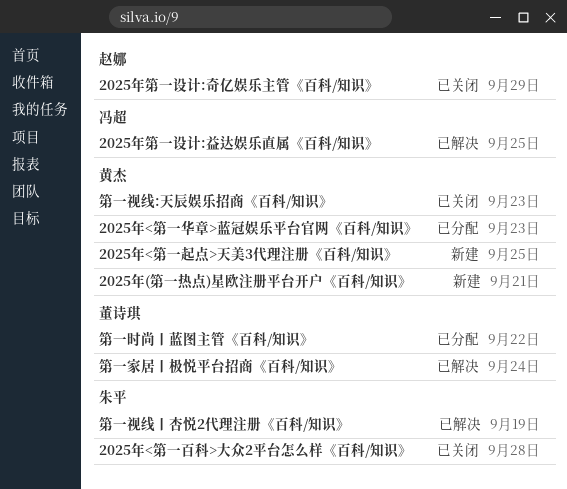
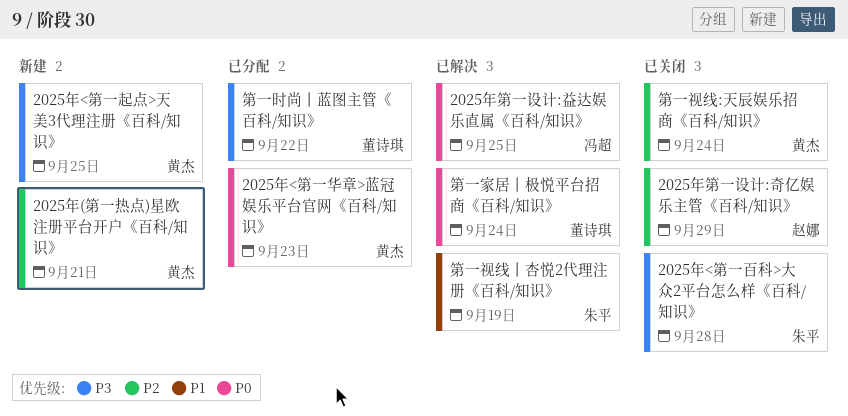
第一视线:天辰娱乐招商《百科/知识》, due: Sep 23 -> Sep 24

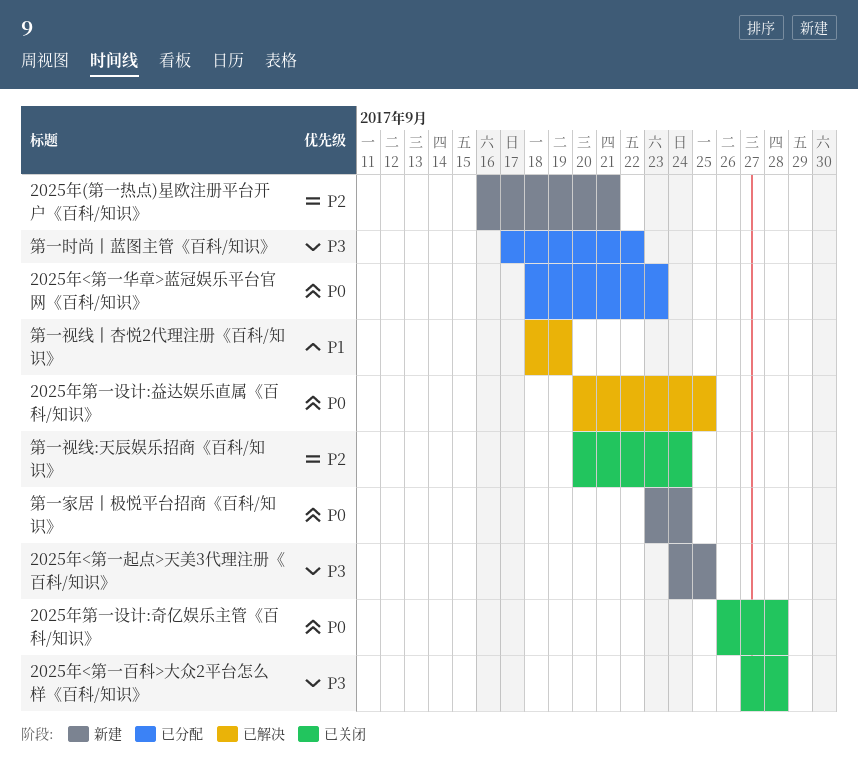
2025年第一设计:奇亿娱乐主管《百科/知识》, priority: P2 -> P0
2025年第一设计:奇亿娱乐主管《百科/知识》, due: Sep 29 -> Sep 28
第一家居丨极悦平台招商《百科/知识》, status: 已解决 -> 新建

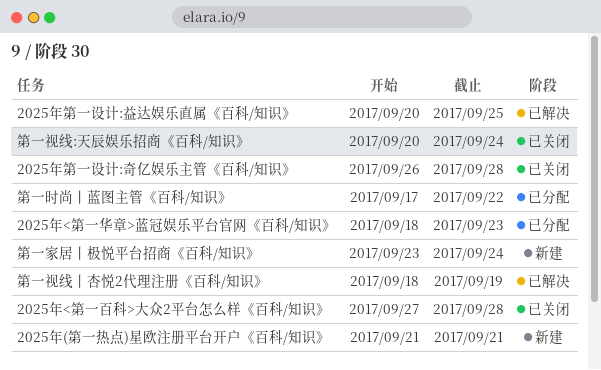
2025年(第一热点)星欧注册平台开户《百科/知识》, start: Sep 16 -> Sep 21
2025年<第一起点>天美3代理注册《百科/知识》: present -> none

